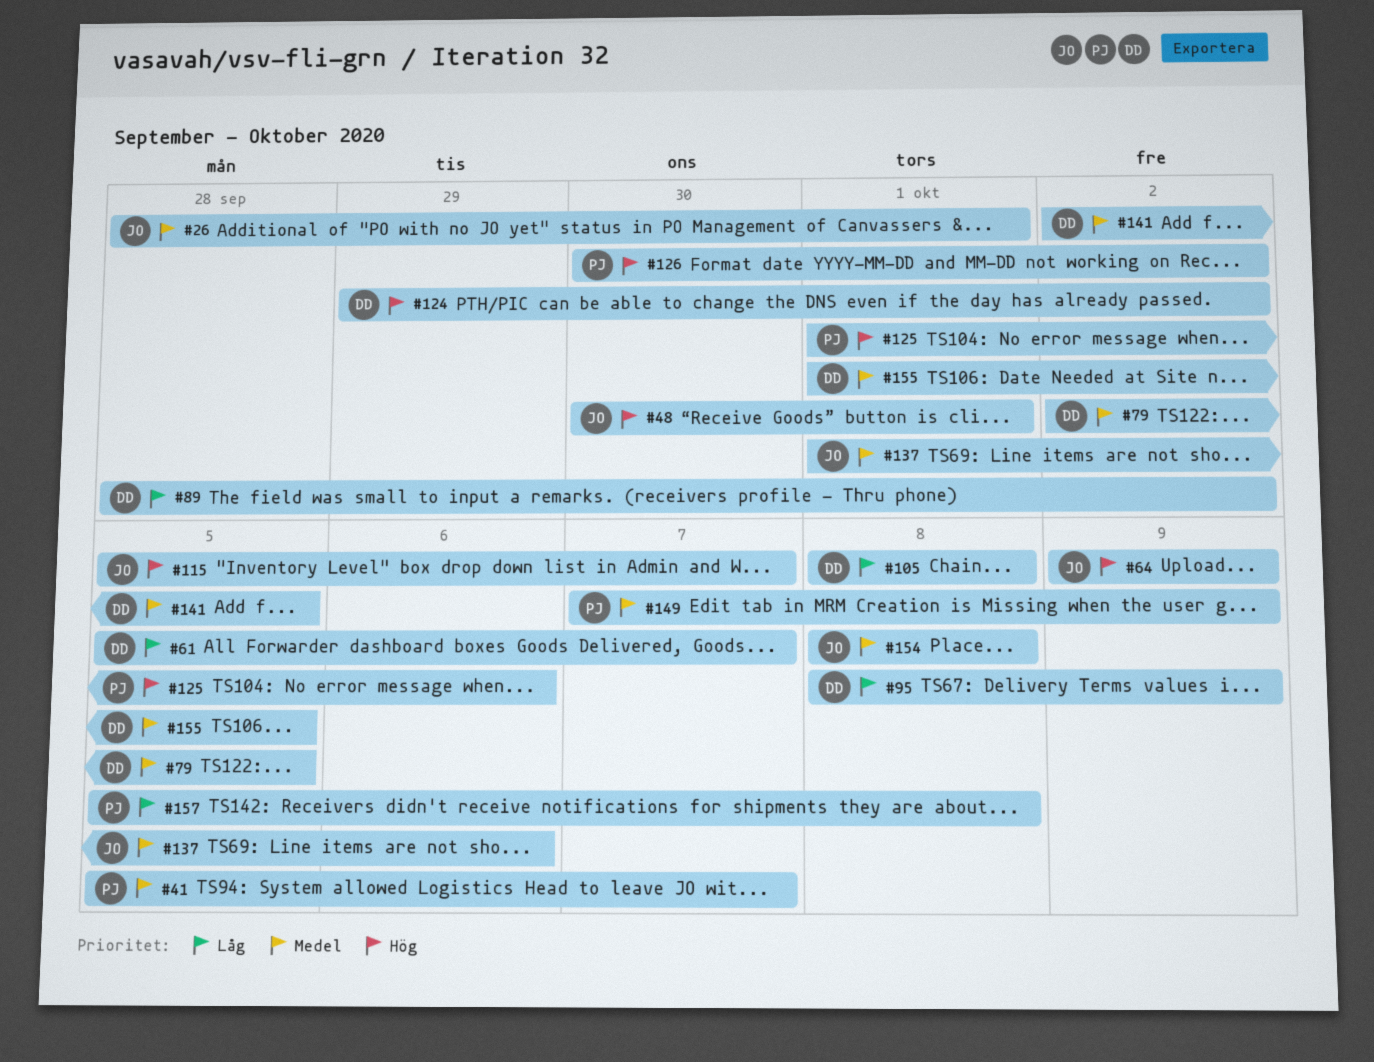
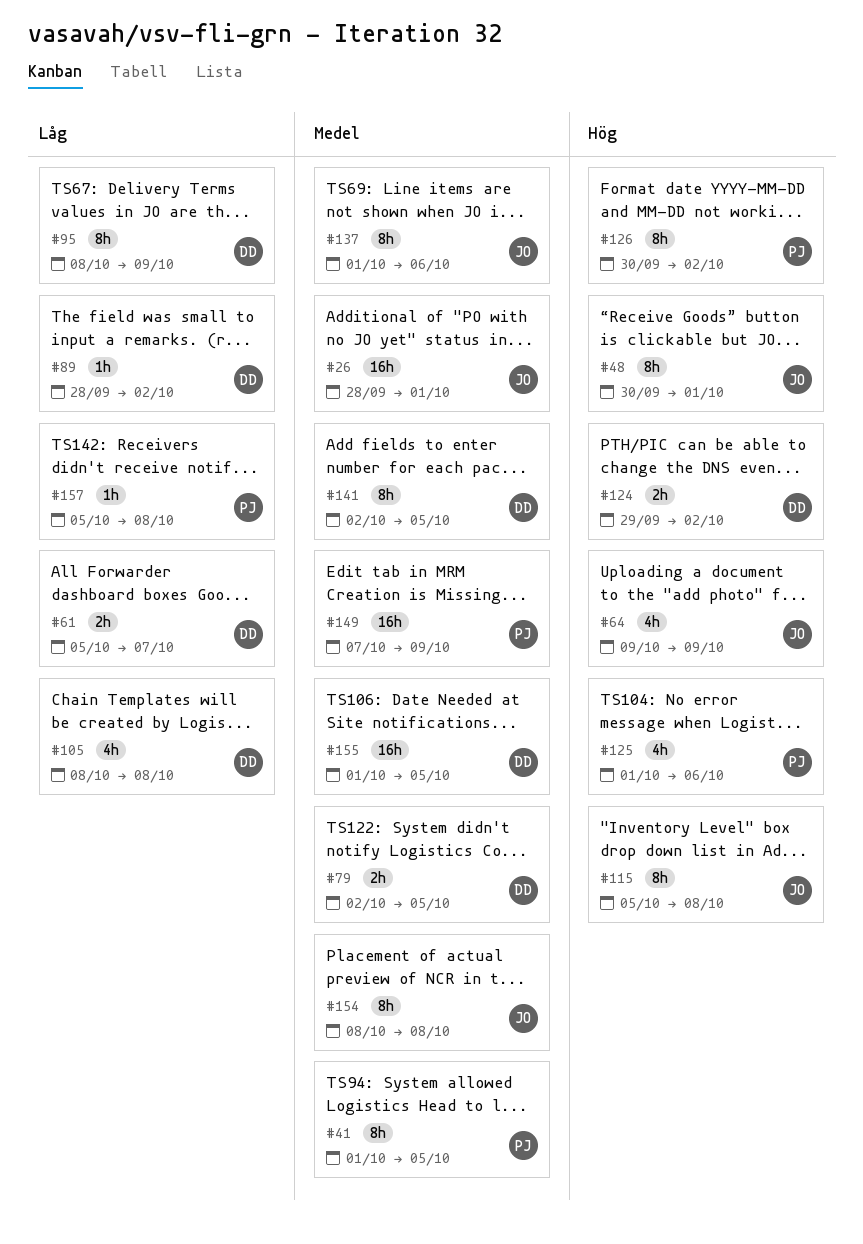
#41, start: Oct 5 -> Oct 1
#41, due: Oct 7 -> Oct 5
#115, due: Oct 7 -> Oct 8

